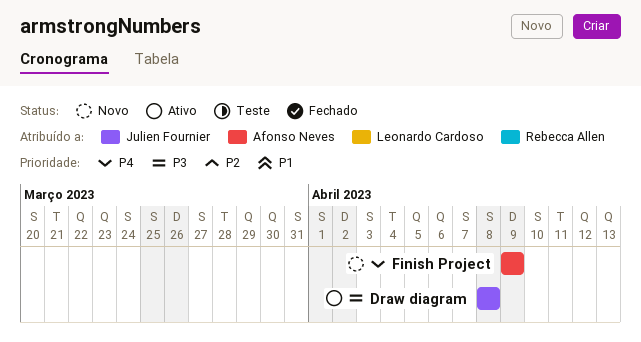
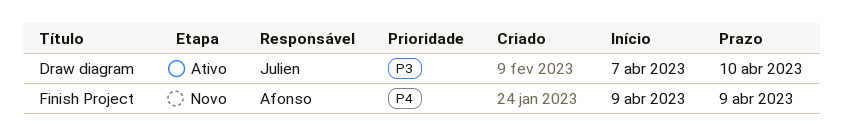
Draw diagram, start: Apr 8 -> Apr 7
Draw diagram, due: Apr 8 -> Apr 10

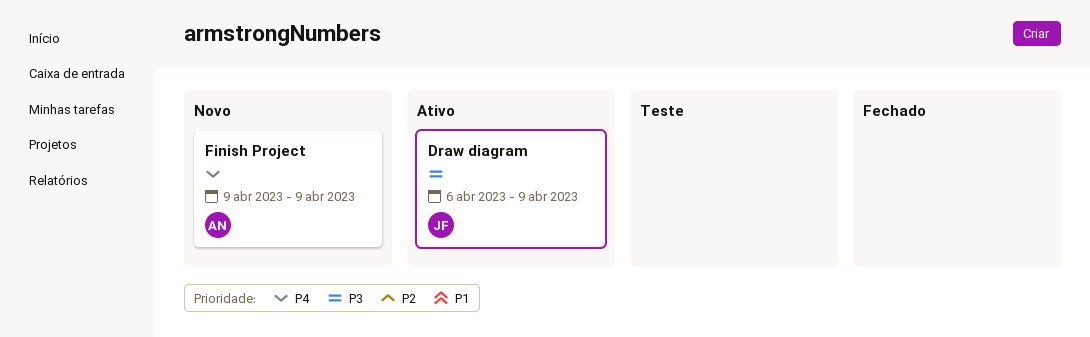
Draw diagram, start: Apr 7 -> Apr 6
Draw diagram, due: Apr 10 -> Apr 9

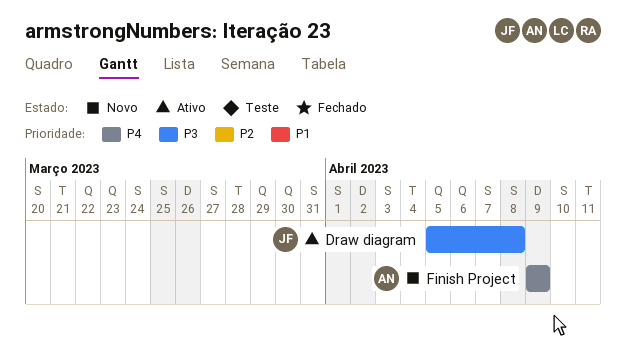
Draw diagram, start: Apr 6 -> Apr 5
Draw diagram, due: Apr 9 -> Apr 8

